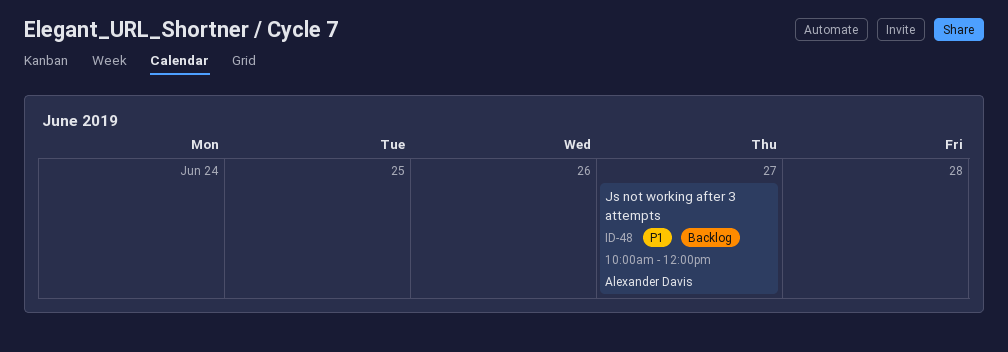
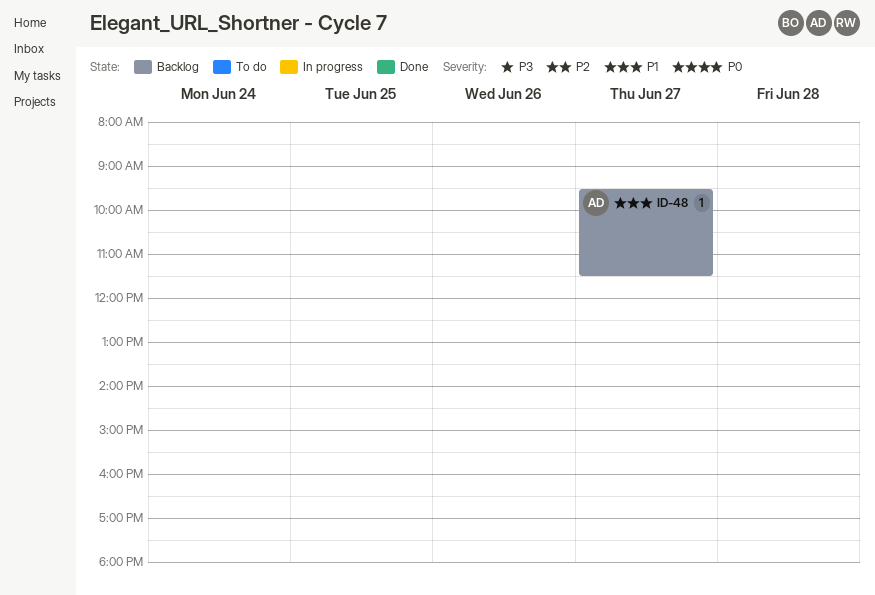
ID-48, begins: 10:00 -> 09:30
ID-48, ends: 12:00 -> 11:30

